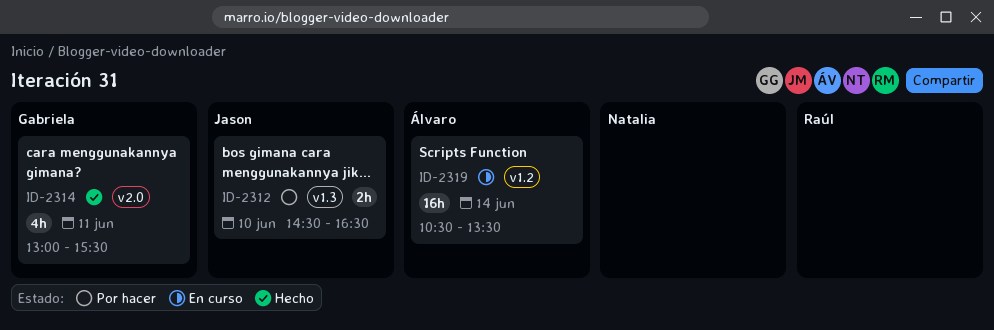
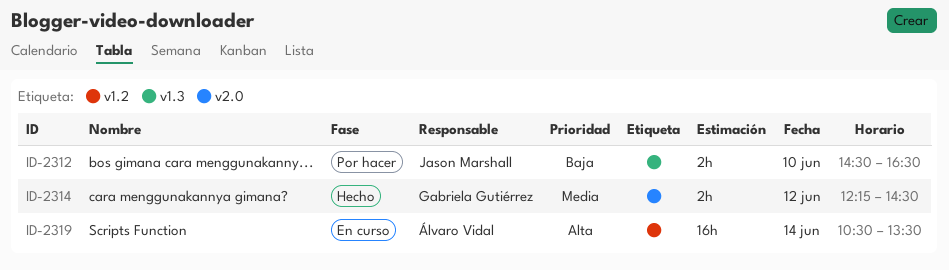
ID-2314, estimate: 4h -> 2h
ID-2314, day: Jun 11 -> Jun 12
ID-2314, begins: 13:00 -> 12:15
ID-2314, ends: 15:30 -> 14:30

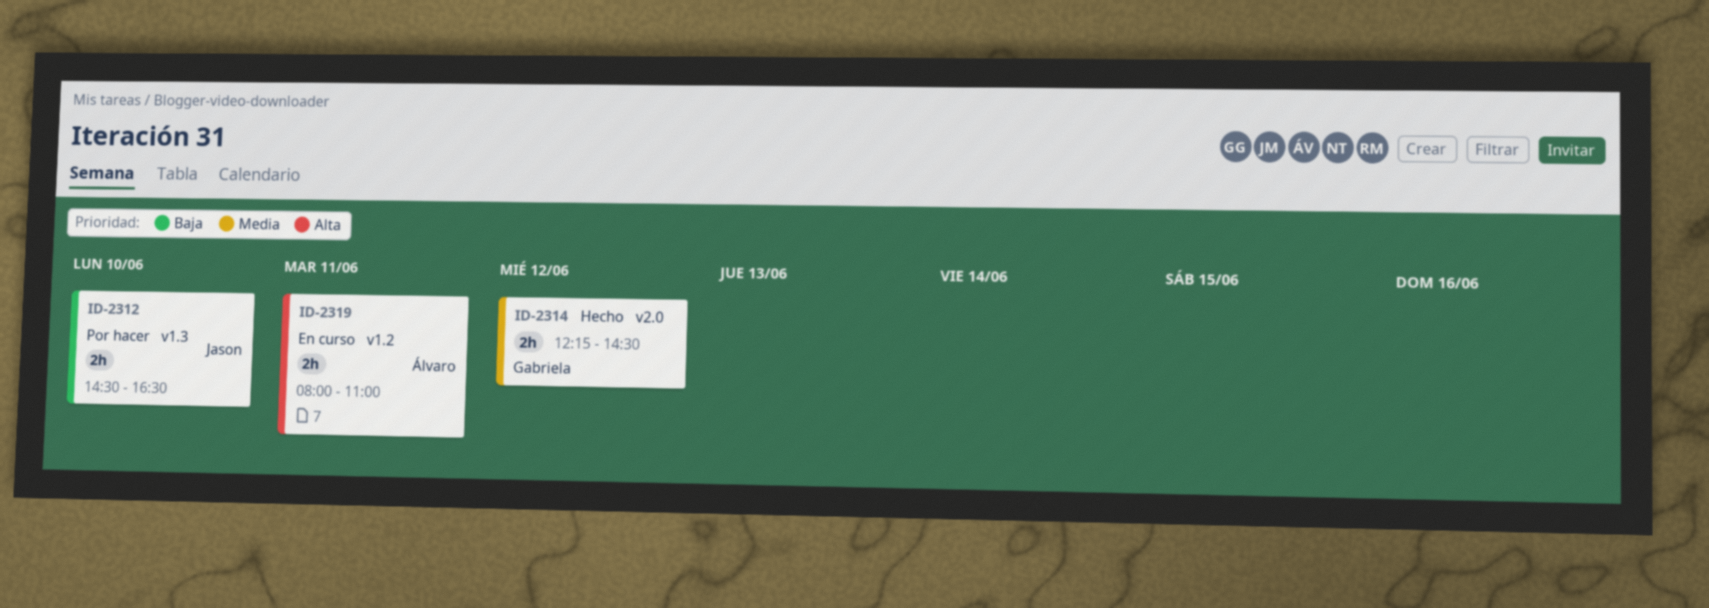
ID-2319, estimate: 16h -> 2h
ID-2319, day: Jun 14 -> Jun 11
ID-2319, begins: 10:30 -> 08:00
ID-2319, ends: 13:30 -> 11:00

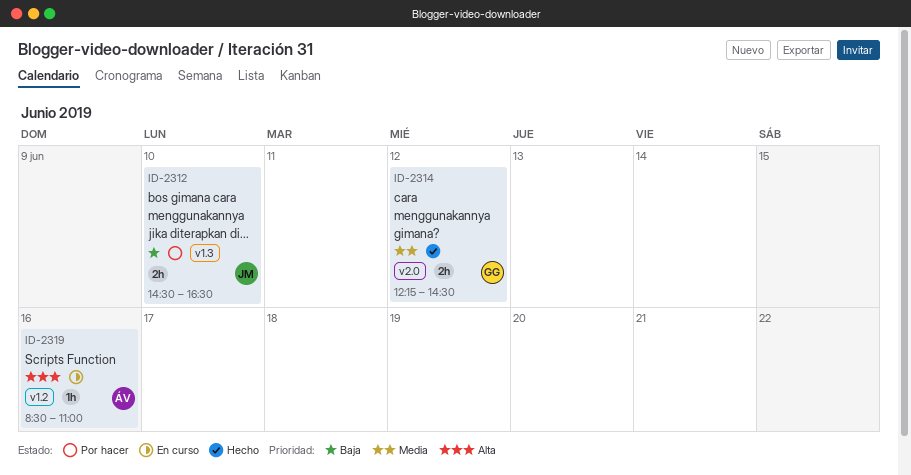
ID-2319, estimate: 2h -> 1h
ID-2319, day: Jun 11 -> Jun 16
ID-2319, begins: 08:00 -> 08:30

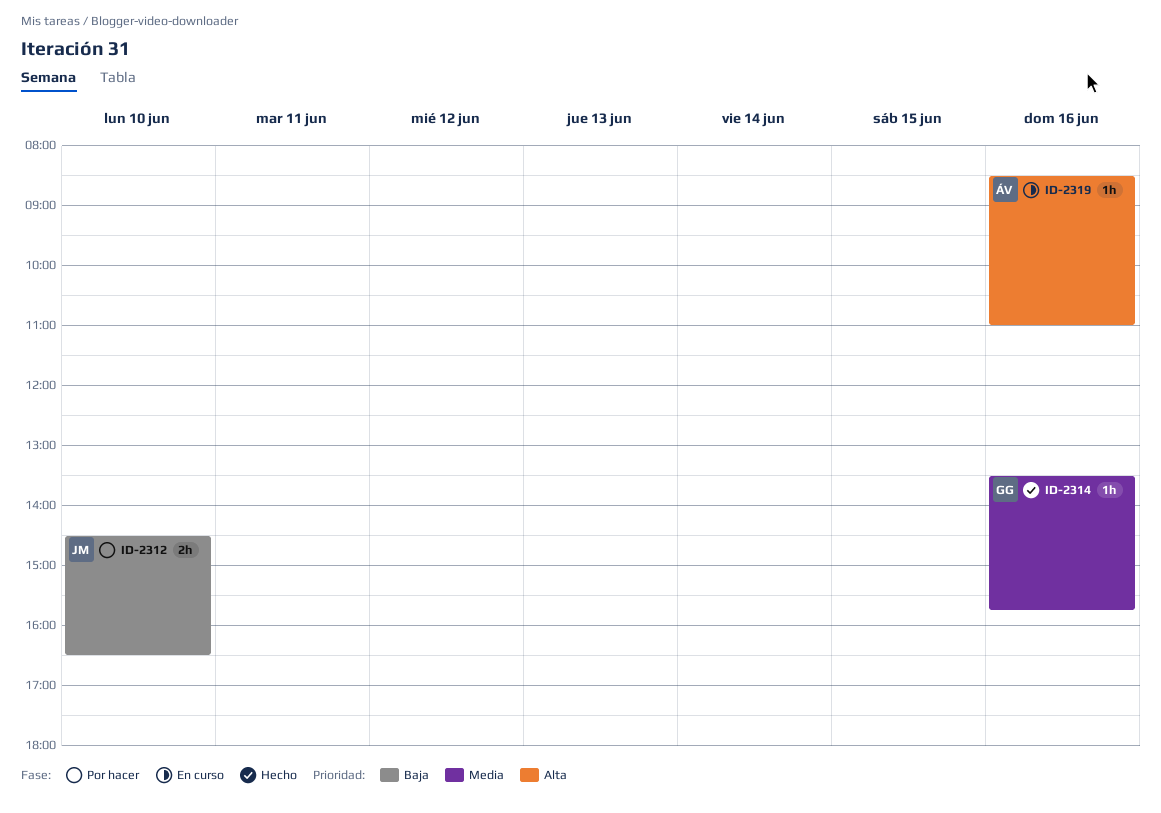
ID-2314, estimate: 2h -> 1h
ID-2314, day: Jun 12 -> Jun 16
ID-2314, begins: 12:15 -> 13:30
ID-2314, ends: 14:30 -> 15:45

